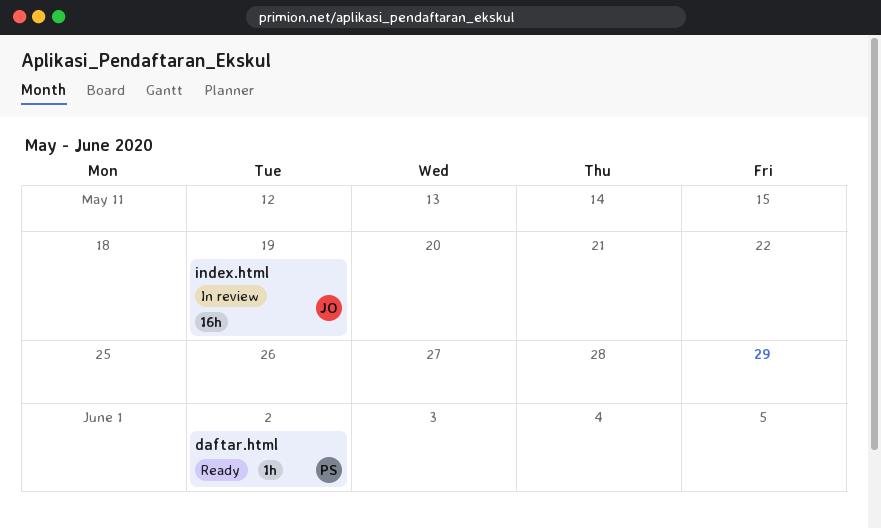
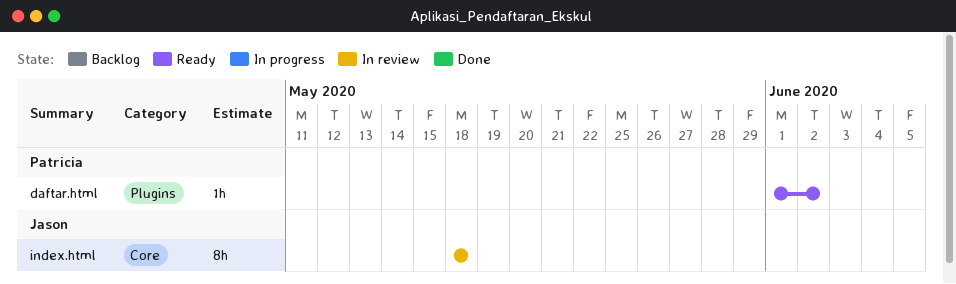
index.html, estimate: 16h -> 8h
index.html, due: May 19 -> May 18

